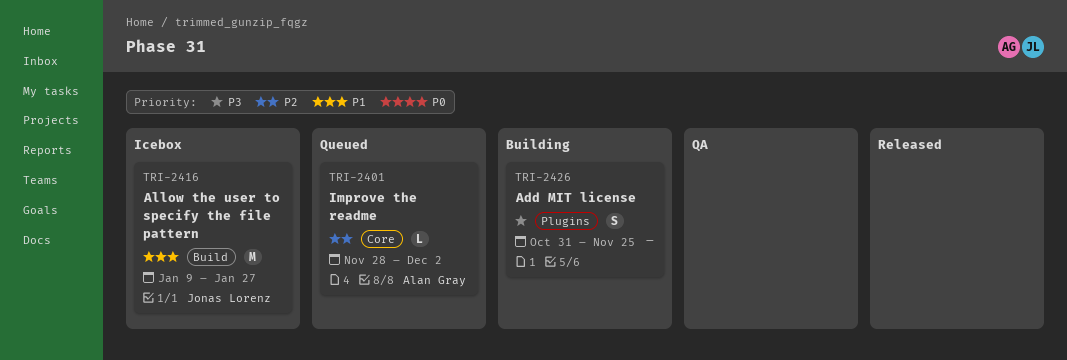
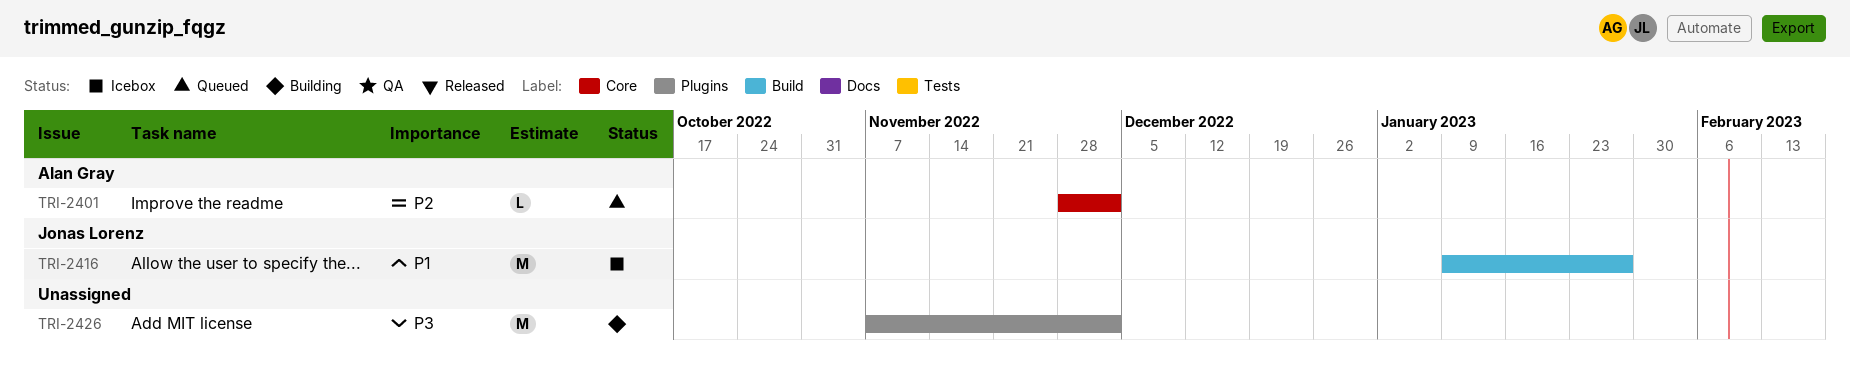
TRI-2426, estimate: S -> M
TRI-2426, start: Oct 31 -> Nov 7
TRI-2426, due: Nov 25 -> Dec 2

